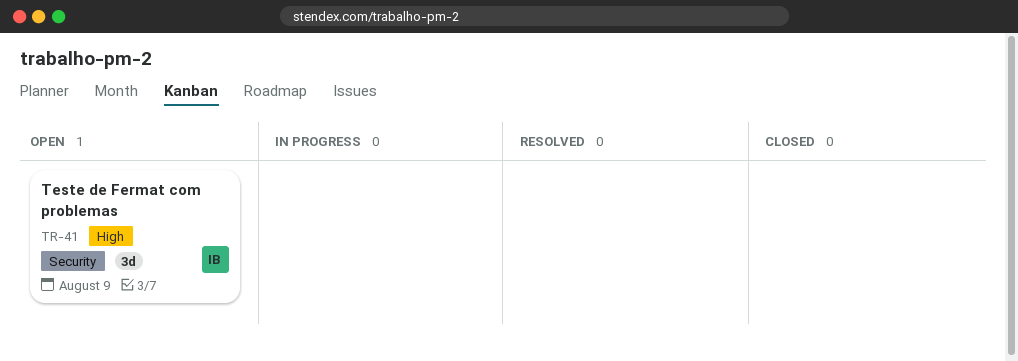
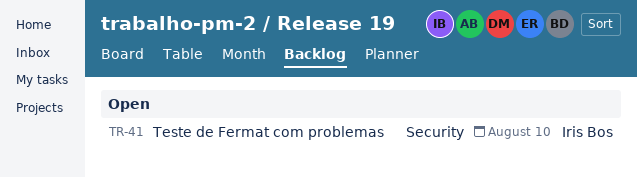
TR-41, due: Aug 9 -> Aug 10

